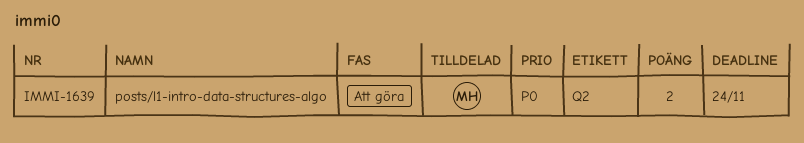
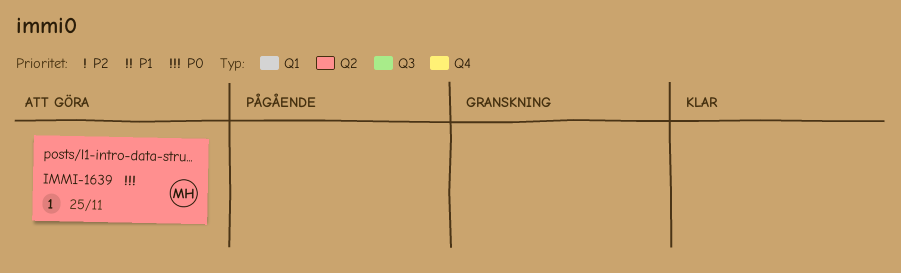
IMMI-1639, estimate: 2 -> 1
IMMI-1639, due: Nov 24 -> Nov 25

